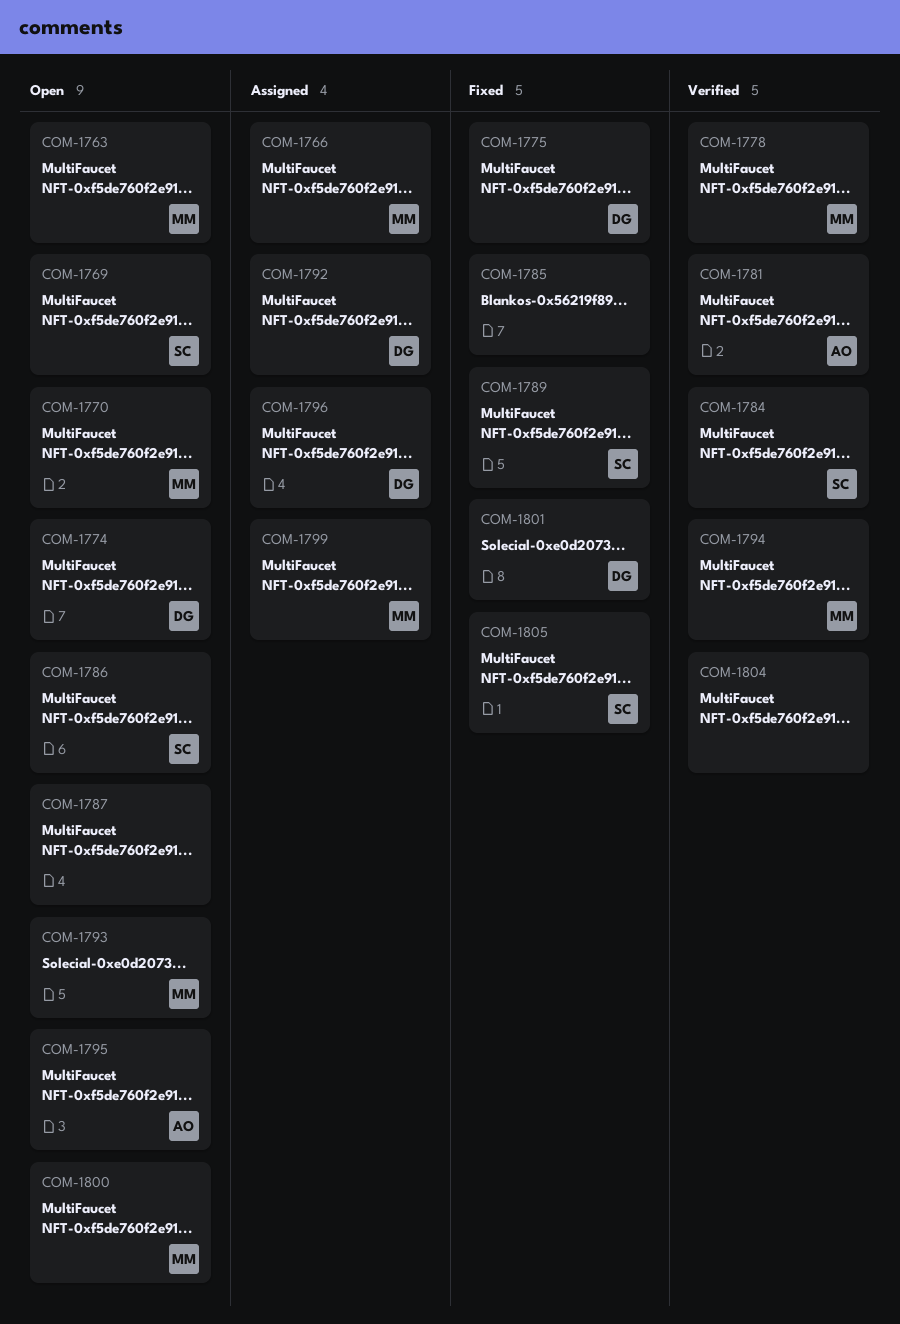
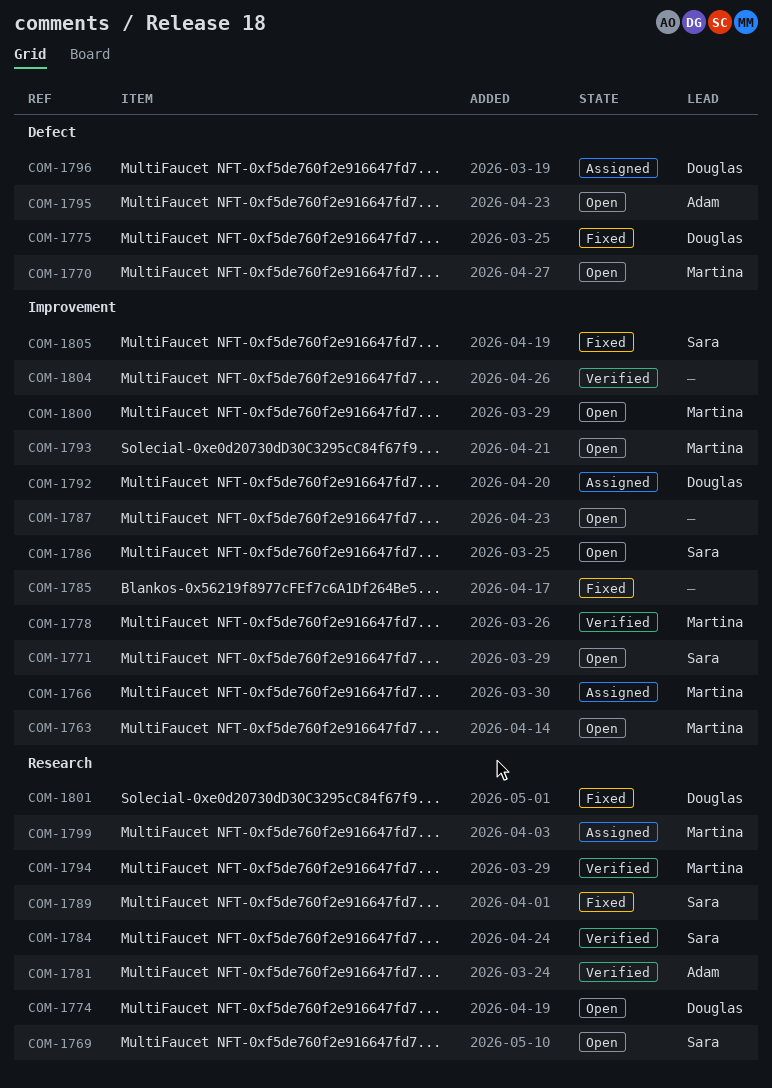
COM-1771: none -> present

